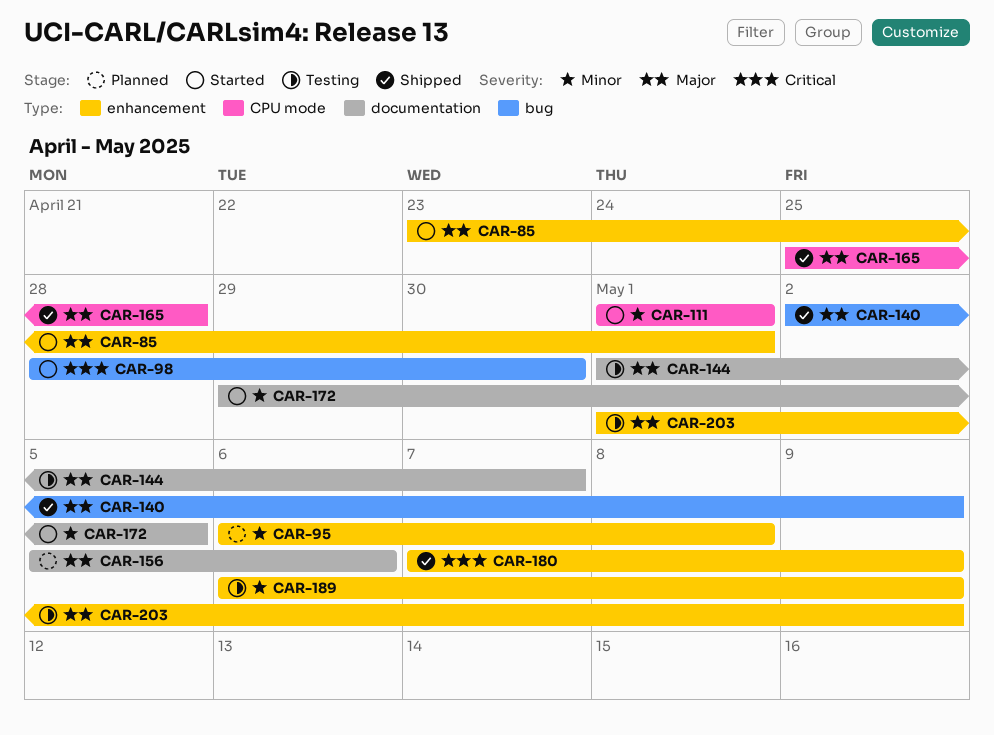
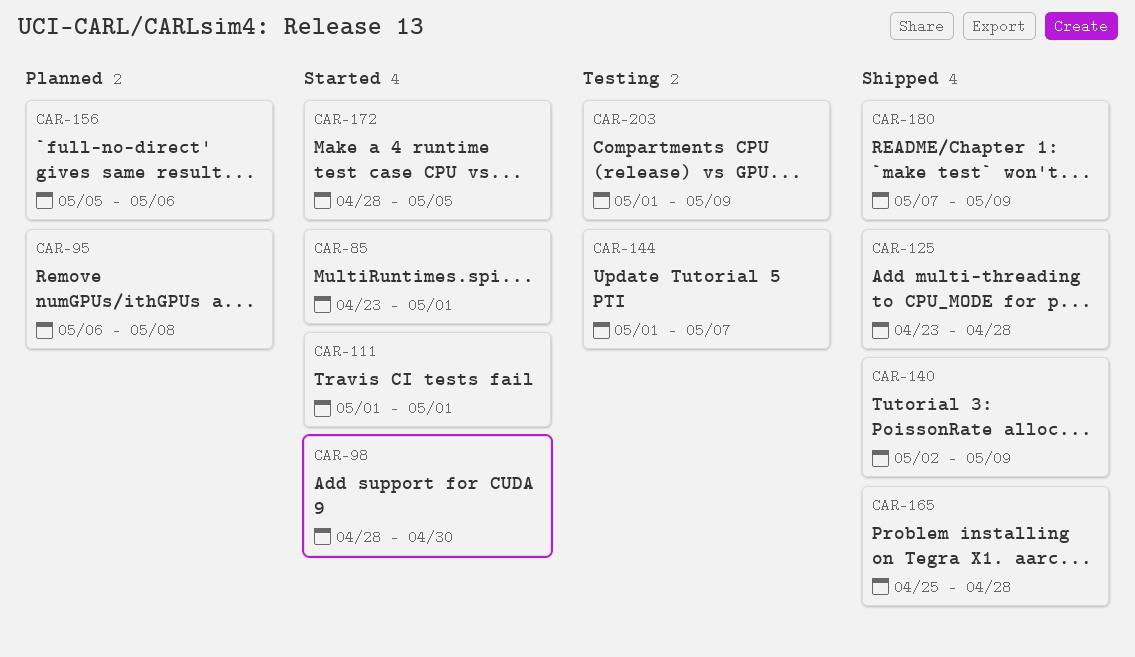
CAR-125: none -> present
CAR-172, start: Apr 29 -> Apr 28
CAR-189: present -> none

